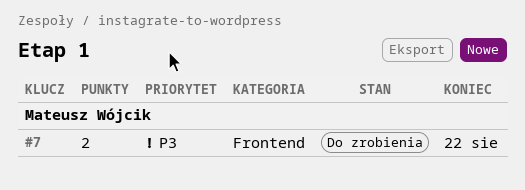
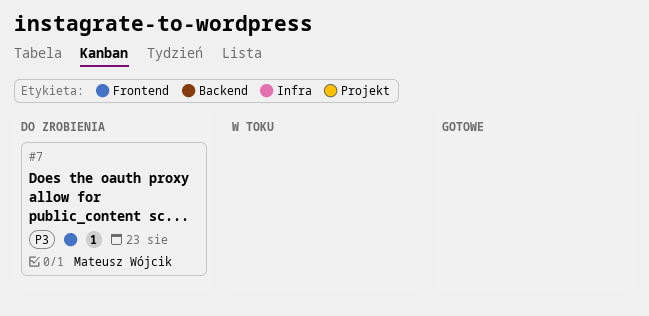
#7, estimate: 2 -> 1
#7, due: Aug 22 -> Aug 23

